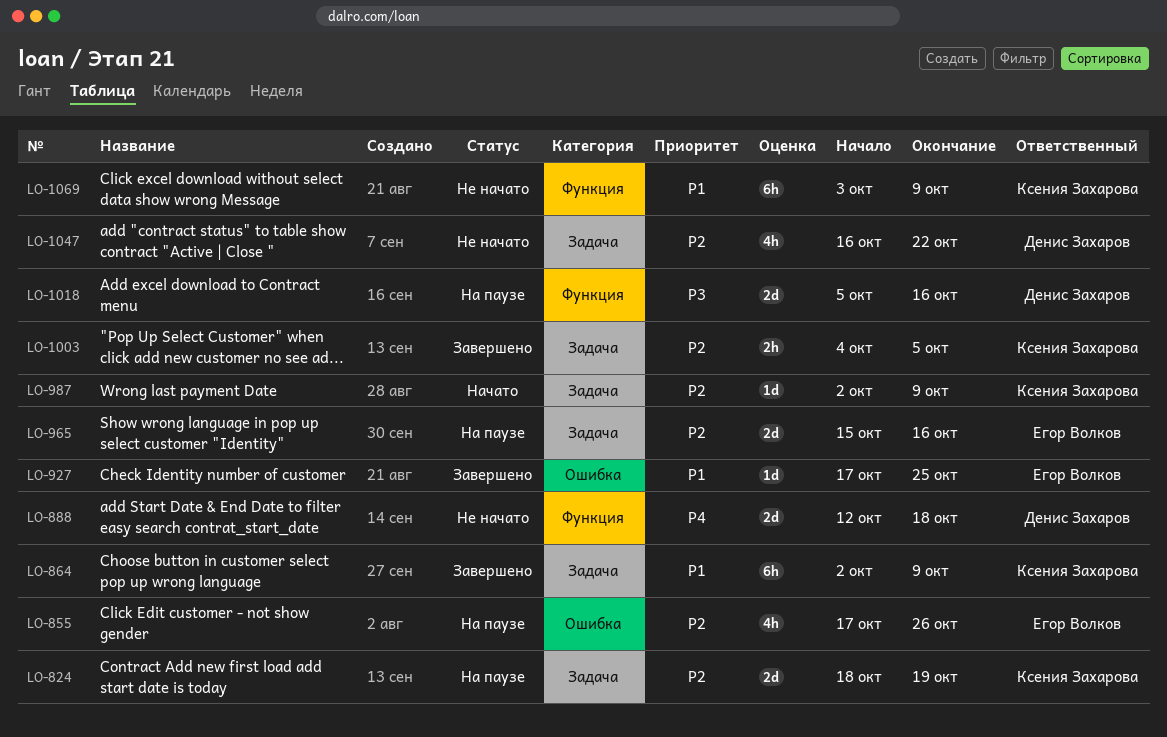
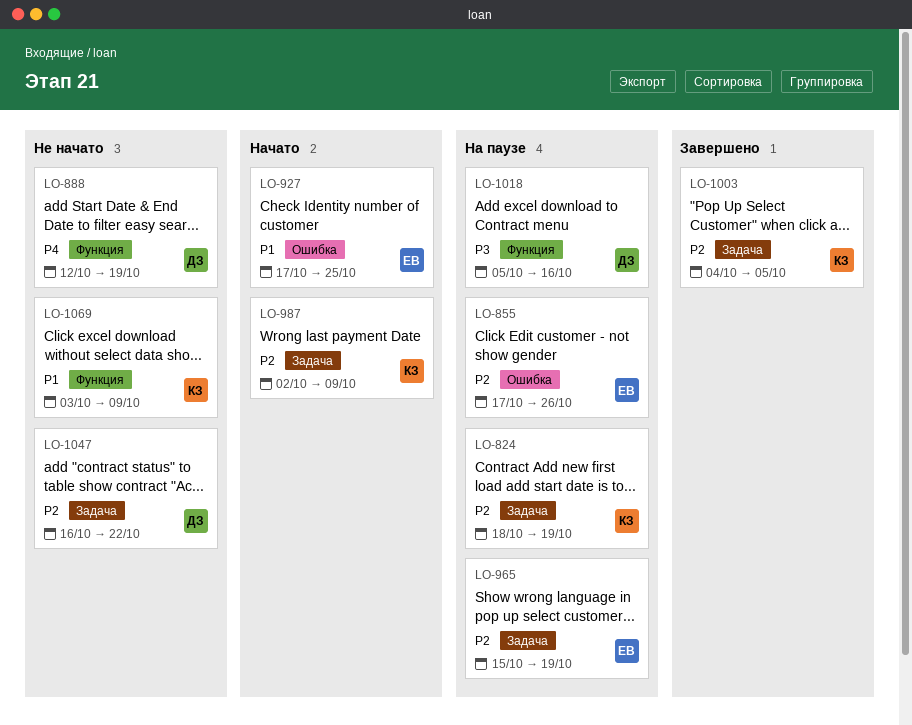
LO-864: present -> none
LO-888, due: Oct 18 -> Oct 19
LO-927, status: Завершено -> Начато
LO-965, due: Oct 16 -> Oct 19

